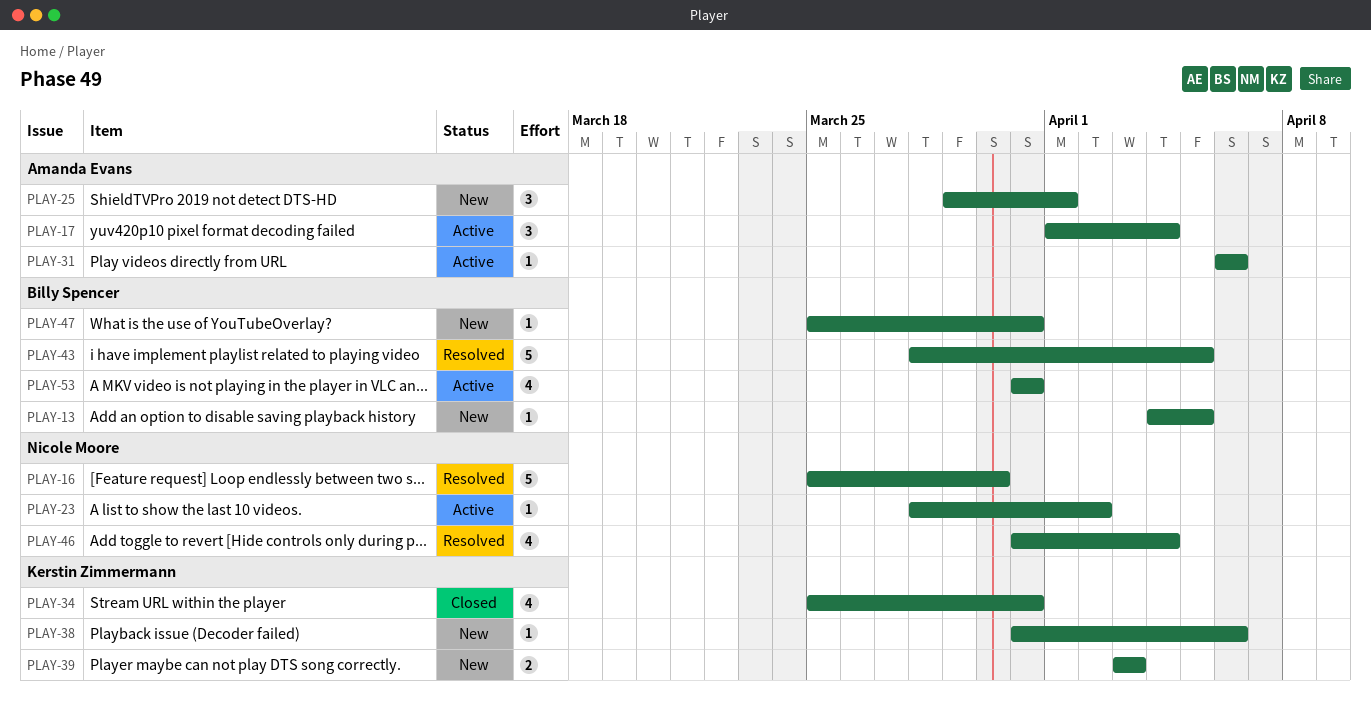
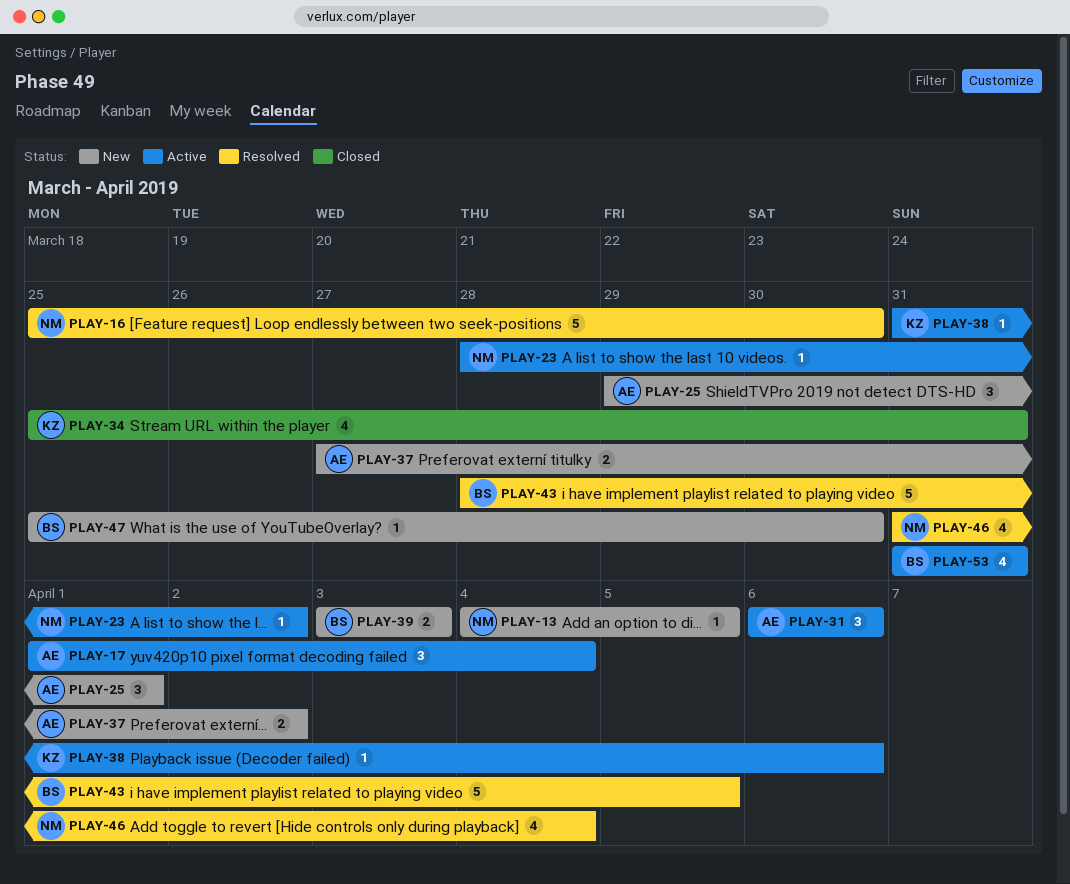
PLAY-13, owner: Billy Spencer -> Nicole Moore
PLAY-31, estimate: 1 -> 3
PLAY-37: none -> present
PLAY-38, status: New -> Active
PLAY-39, owner: Kerstin Zimmermann -> Billy Spencer
PLAY-47, due: Mar 31 -> Mar 30

